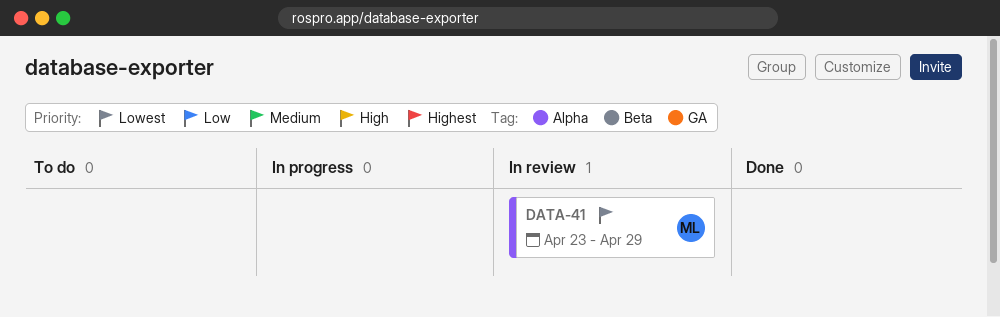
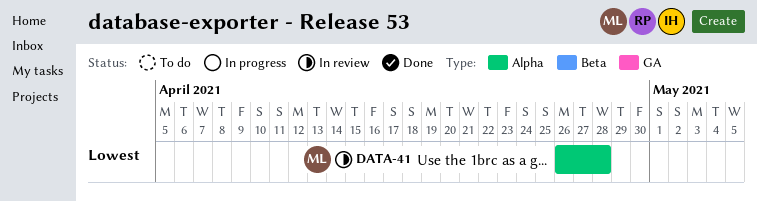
DATA-41, start: Apr 23 -> Apr 26
DATA-41, due: Apr 29 -> Apr 28

